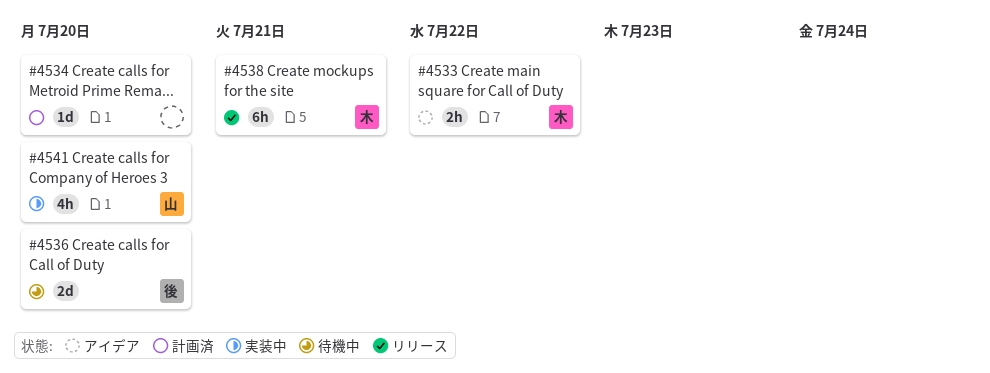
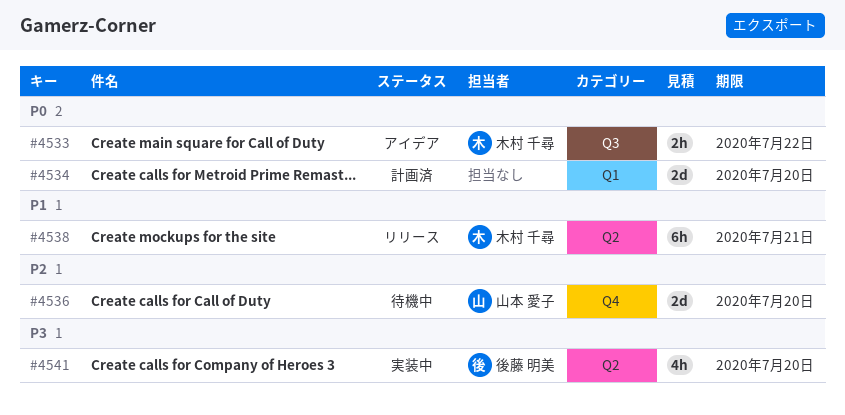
#4534, estimate: 1d -> 2d
#4536, owner: 後藤 明美 -> 山本 愛子
#4541, owner: 山本 愛子 -> 後藤 明美

